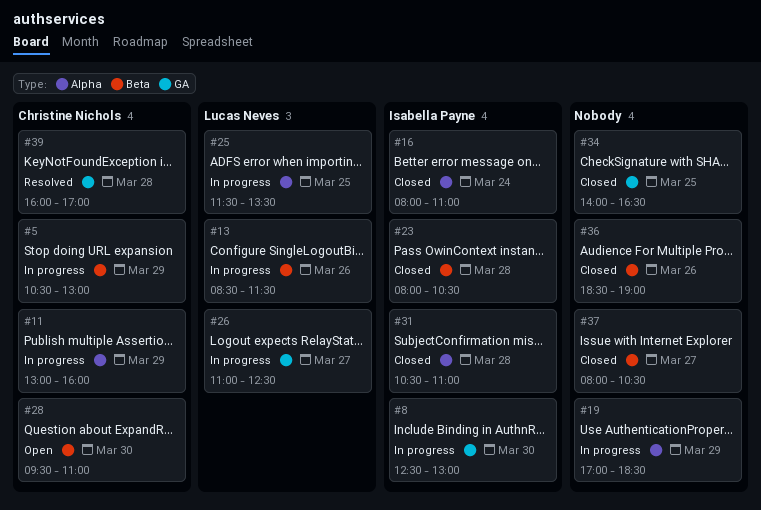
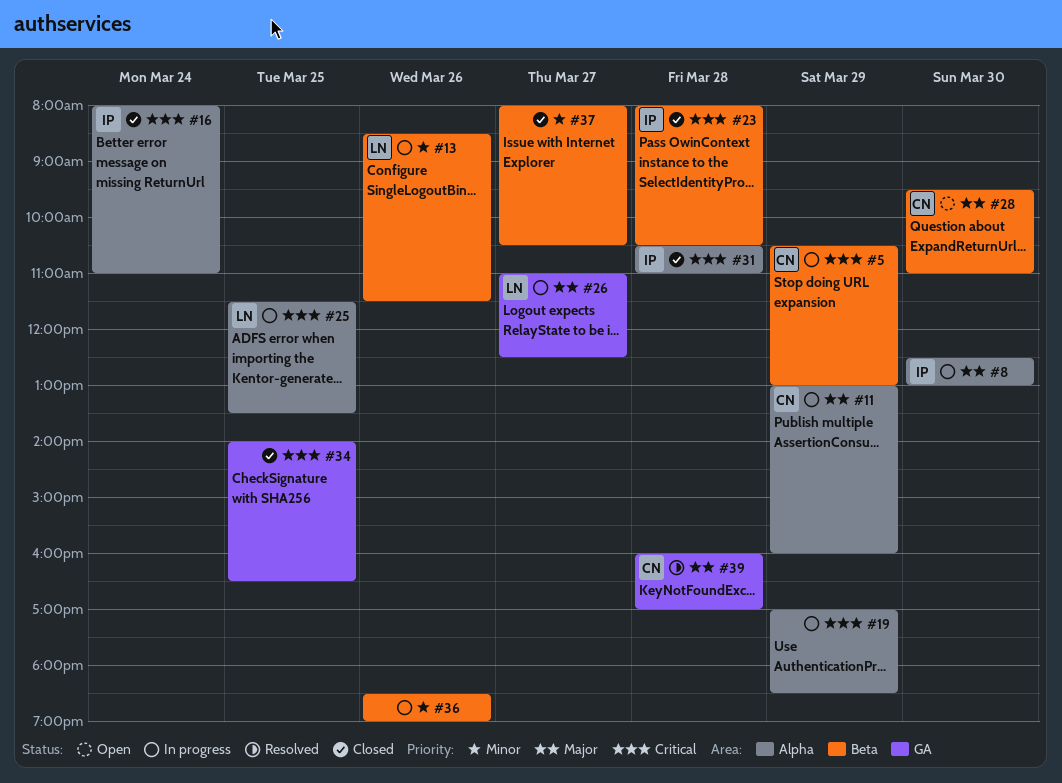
#8, label: GA -> Alpha
#36, status: Closed -> In progress

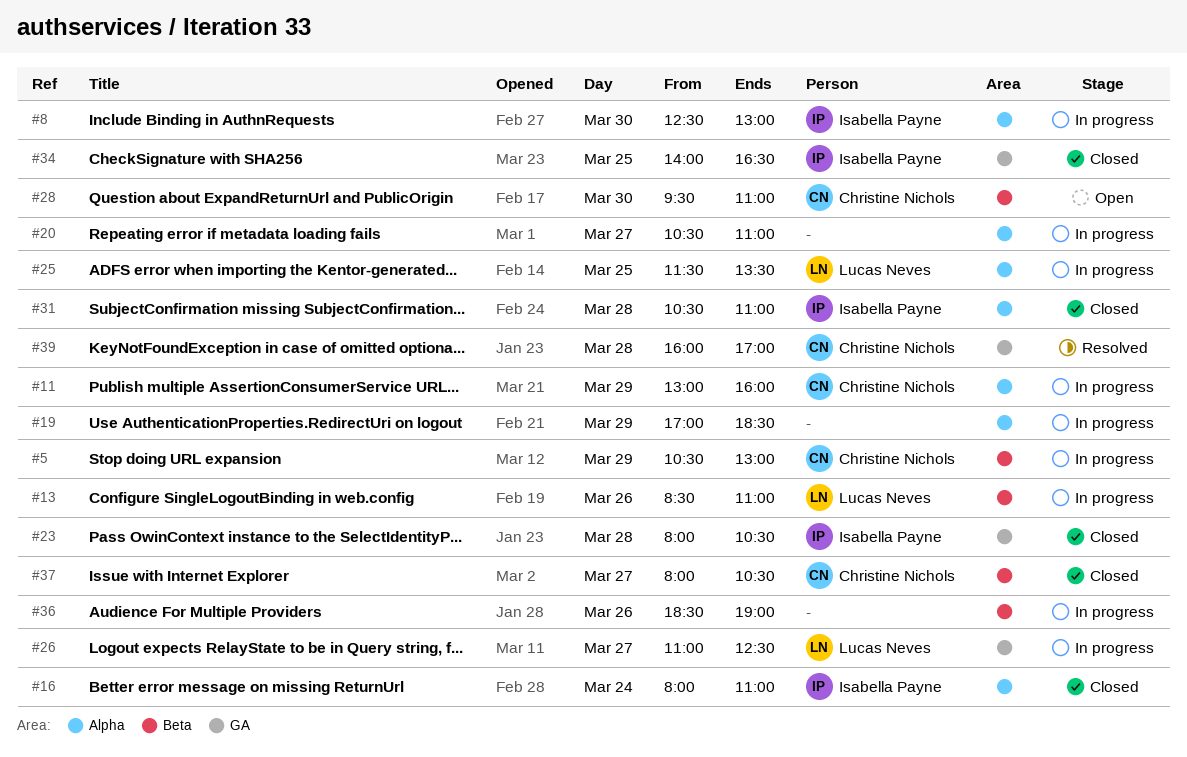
#13, ends: 11:30 -> 11:00
#20: none -> present
#23, label: Beta -> GA
#34, owner: none -> Isabella Payne
#37, owner: none -> Christine Nichols

